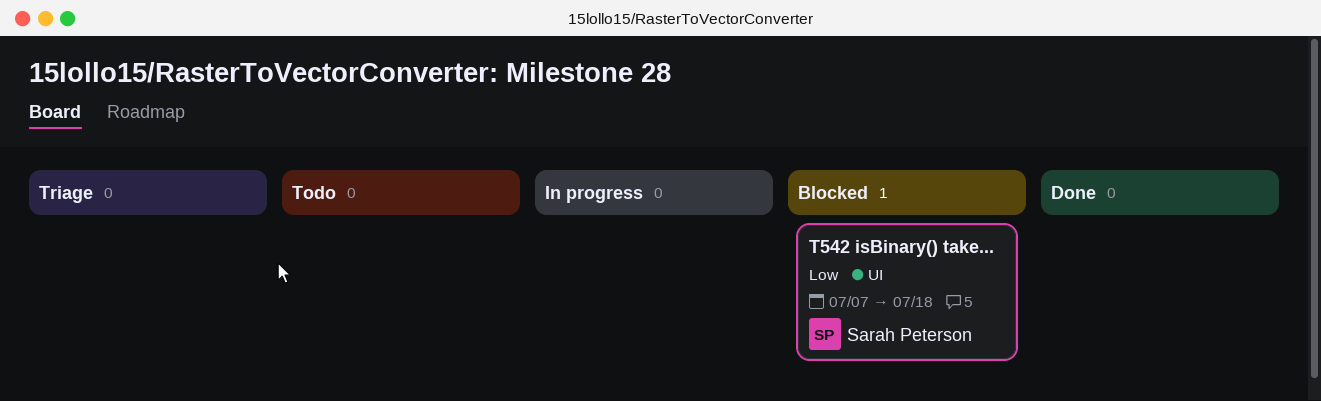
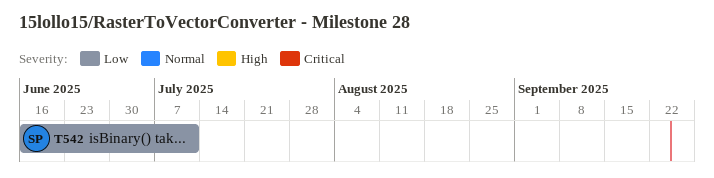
T542, start: Jul 7 -> Jun 16
T542, due: Jul 18 -> Jul 11

